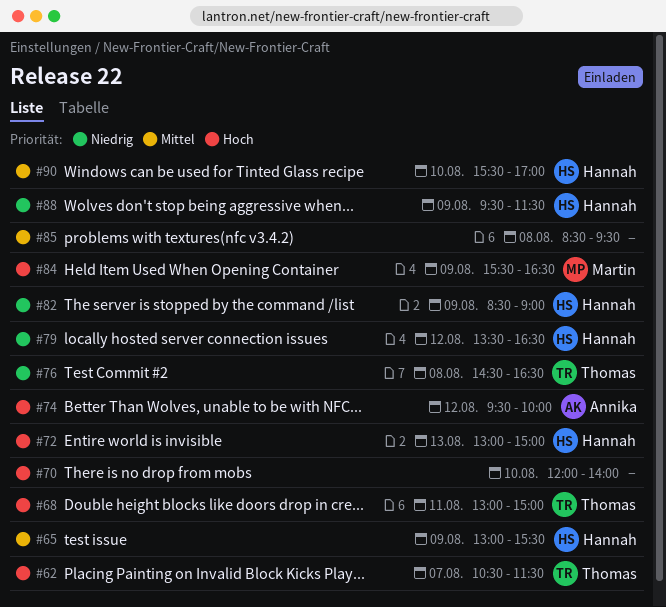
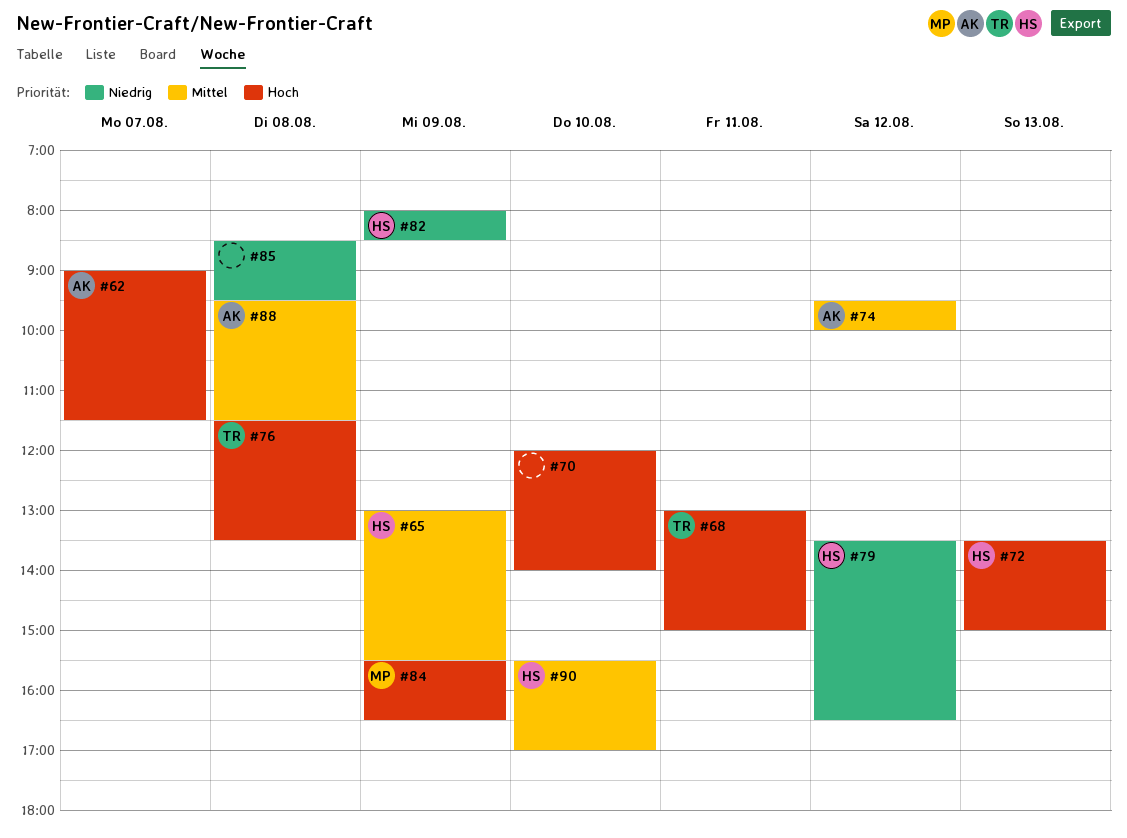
#62, owner: Thomas -> Annika
#62, begins: 10:30 -> 09:00
#72, begins: 13:00 -> 13:30
#74, priority: Hoch -> Mittel
#76, priority: Niedrig -> Hoch
#76, begins: 14:30 -> 11:30
#76, ends: 16:30 -> 13:30
#82, begins: 08:30 -> 08:00
#82, ends: 09:00 -> 08:30
#85, priority: Mittel -> Niedrig
#88, owner: Hannah -> Annika
#88, priority: Niedrig -> Mittel
#88, day: Aug 9 -> Aug 8

